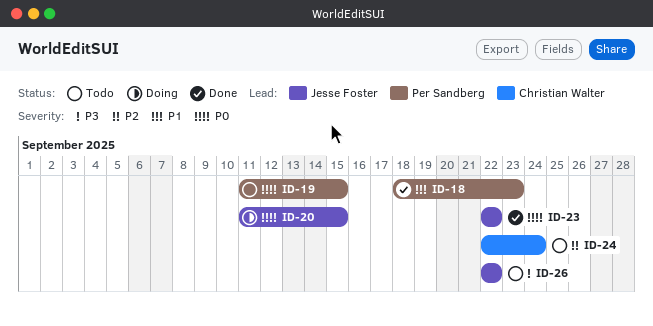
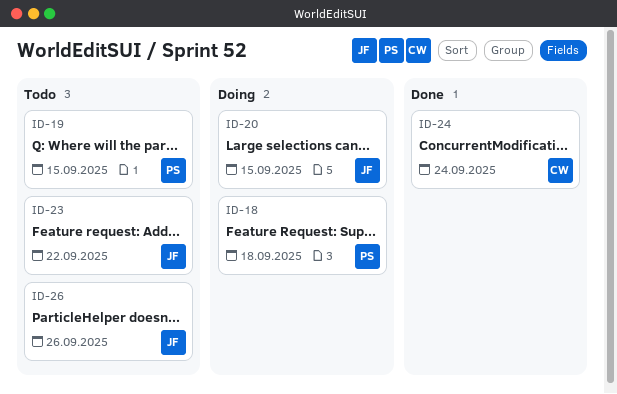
ID-18, status: Done -> Doing
ID-18, due: Sep 23 -> Sep 18
ID-23, status: Done -> Todo
ID-24, status: Todo -> Done
ID-26, due: Sep 22 -> Sep 26

